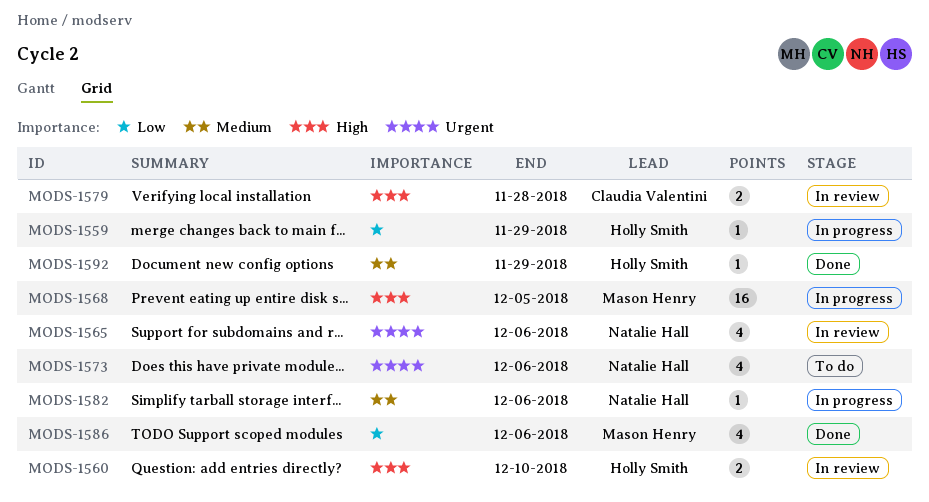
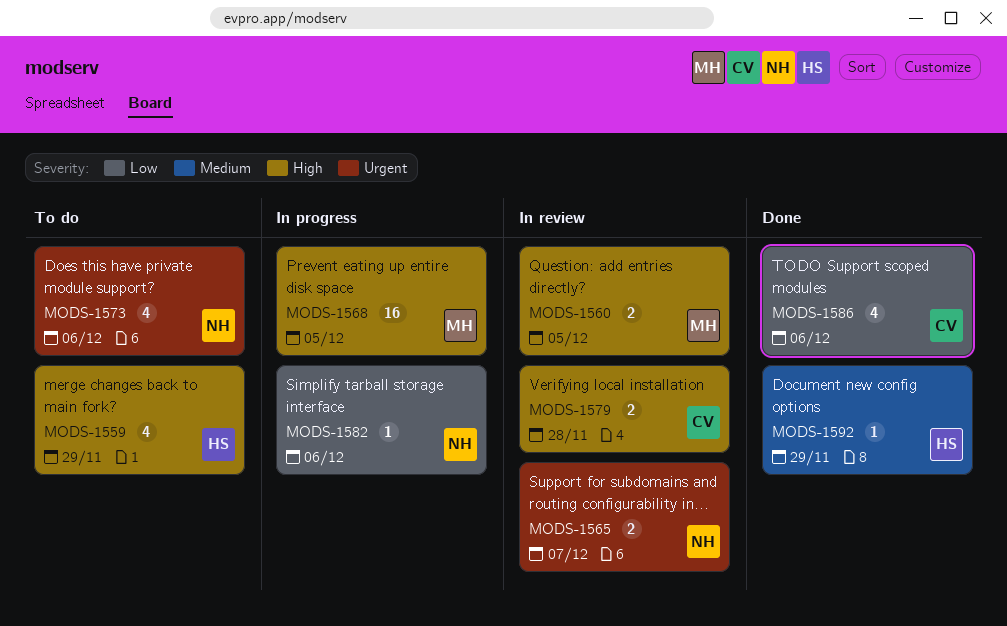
MODS-1559, status: In progress -> To do
MODS-1559, priority: Low -> High
MODS-1559, estimate: 1 -> 4
MODS-1560, owner: Holly Smith -> Mason Henry
MODS-1560, due: Dec 10 -> Dec 5
MODS-1565, estimate: 4 -> 2
MODS-1565, due: Dec 6 -> Dec 7
MODS-1582, priority: Medium -> Low
MODS-1586, owner: Mason Henry -> Claudia Valentini

